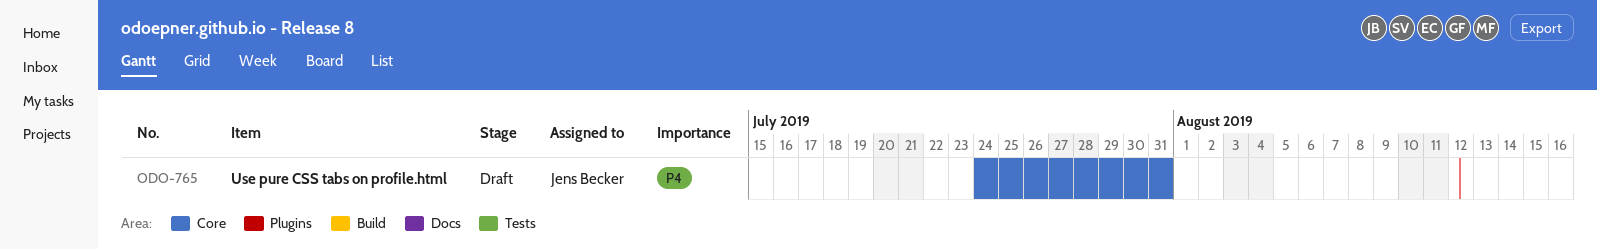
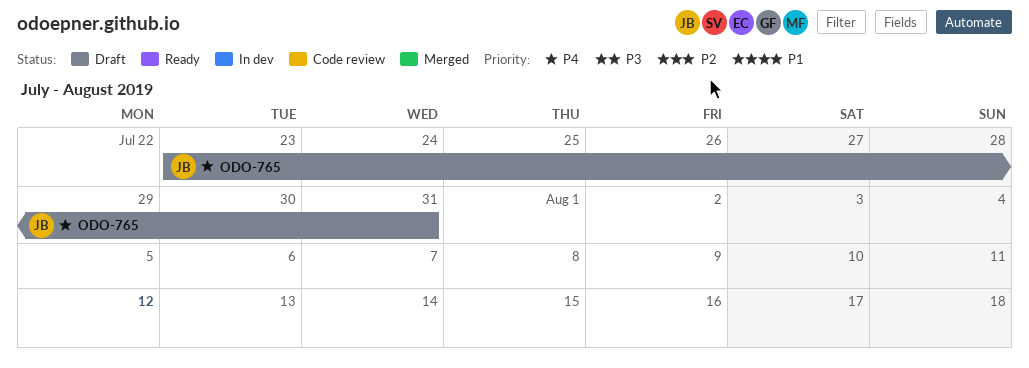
ODO-765, start: Jul 24 -> Jul 23

